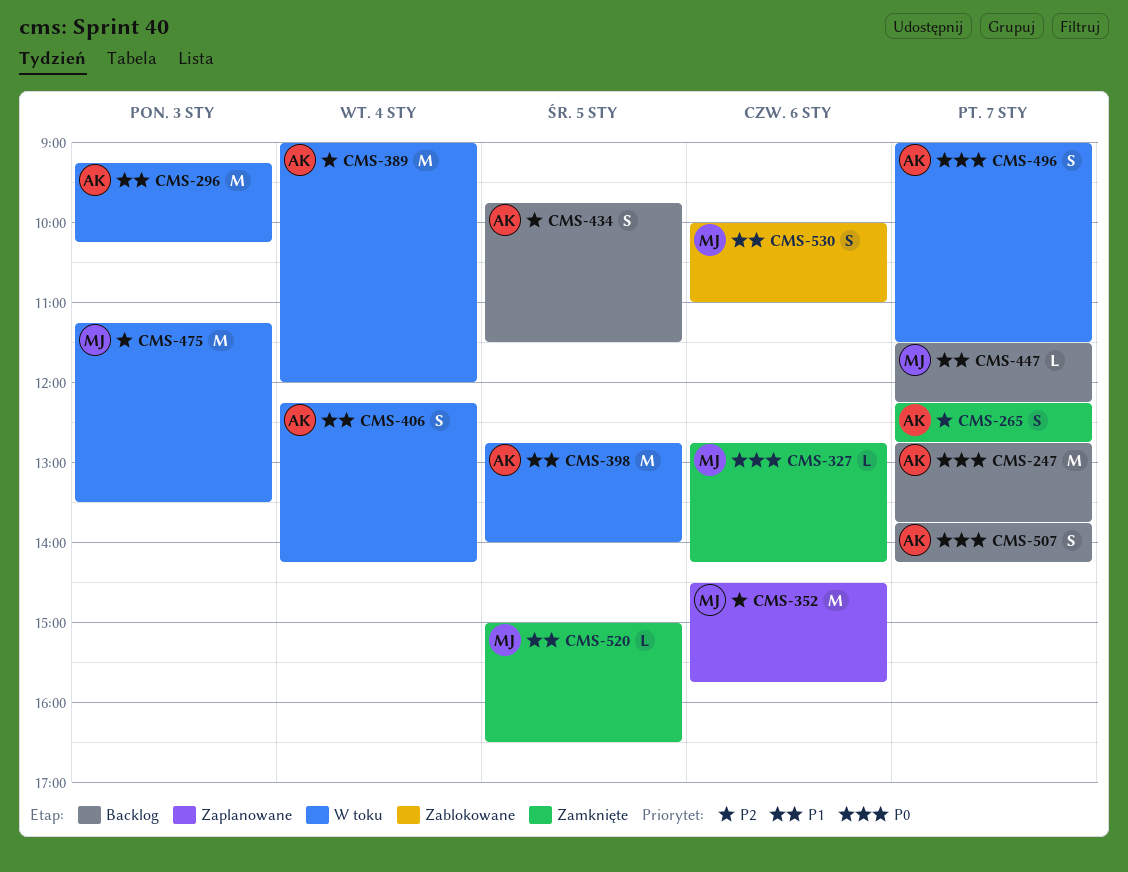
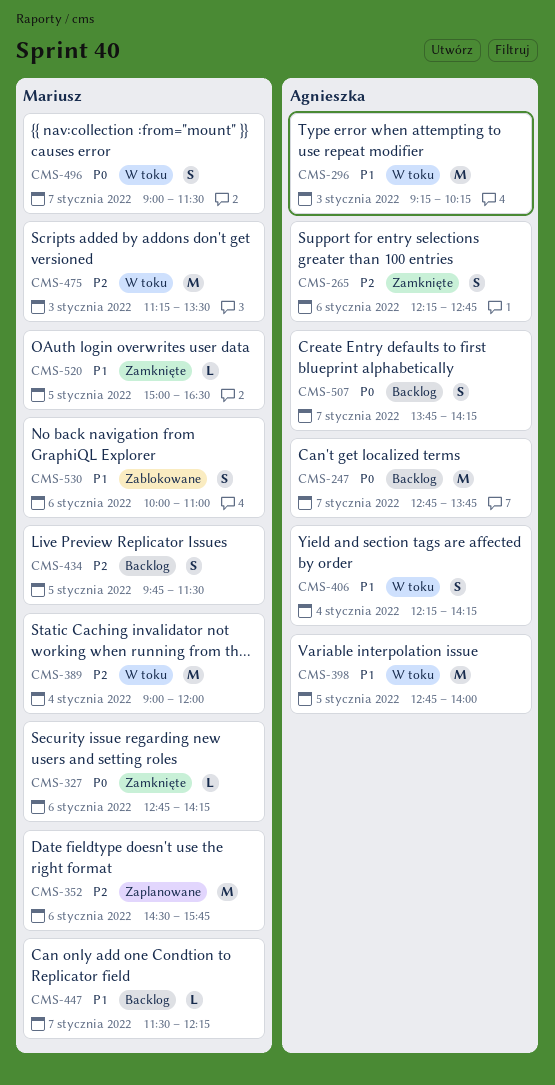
CMS-265, day: Jan 7 -> Jan 6
CMS-389, owner: Agnieszka -> Mariusz
CMS-434, owner: Agnieszka -> Mariusz
CMS-496, owner: Agnieszka -> Mariusz

